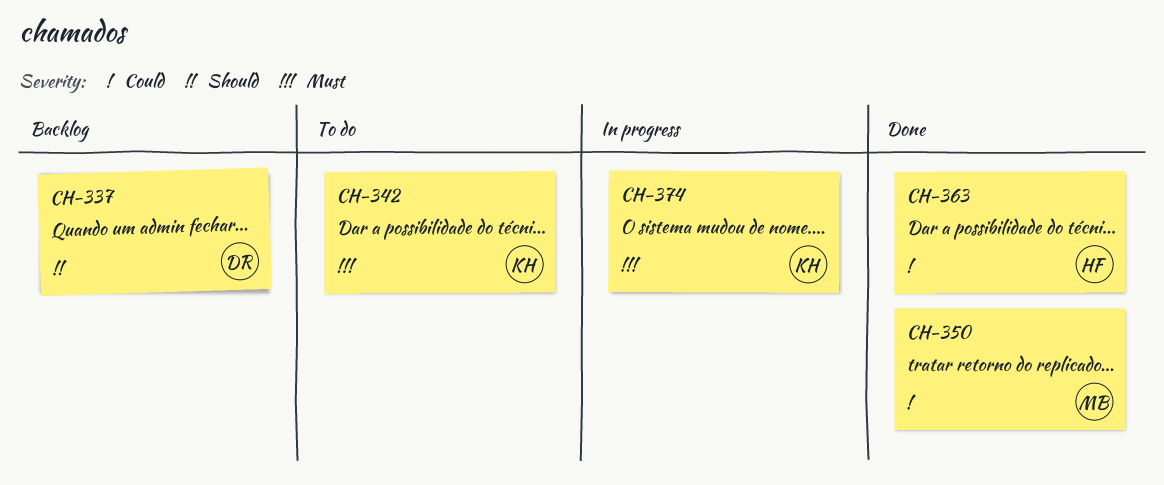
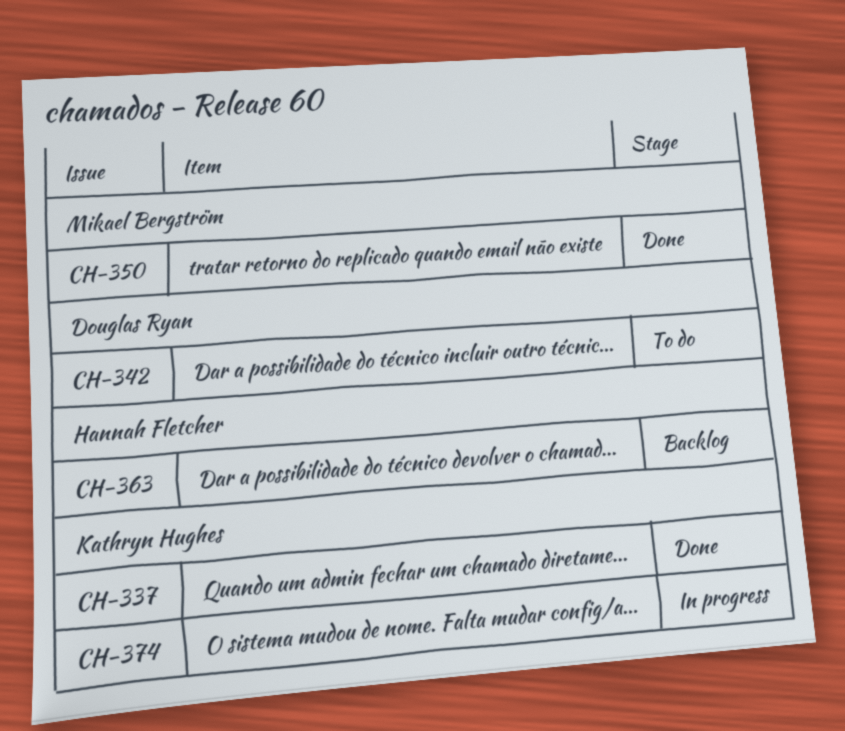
CH-337, status: Backlog -> Done
CH-337, owner: Douglas Ryan -> Kathryn Hughes
CH-342, owner: Kathryn Hughes -> Douglas Ryan
CH-363, status: Done -> Backlog

